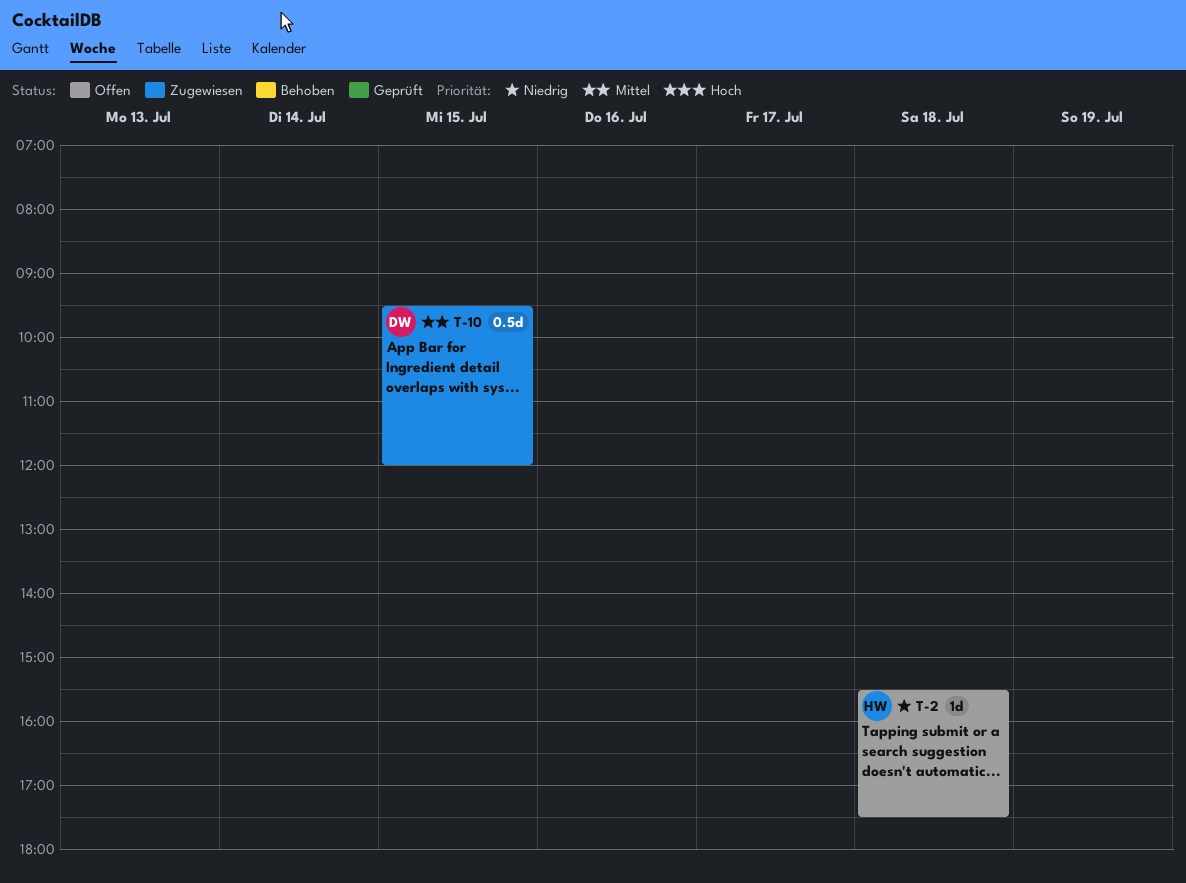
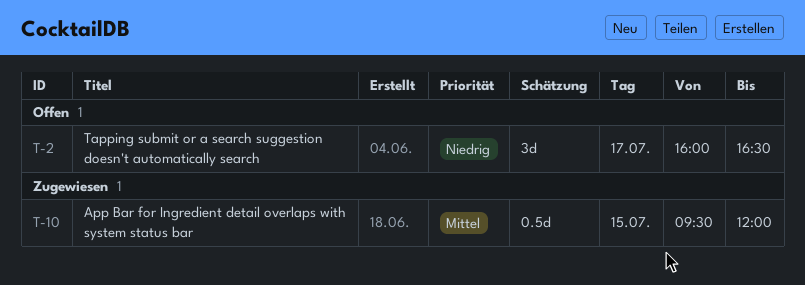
T-2, estimate: 1d -> 3d
T-2, day: Jul 18 -> Jul 17
T-2, begins: 15:30 -> 16:00
T-2, ends: 17:30 -> 16:30

